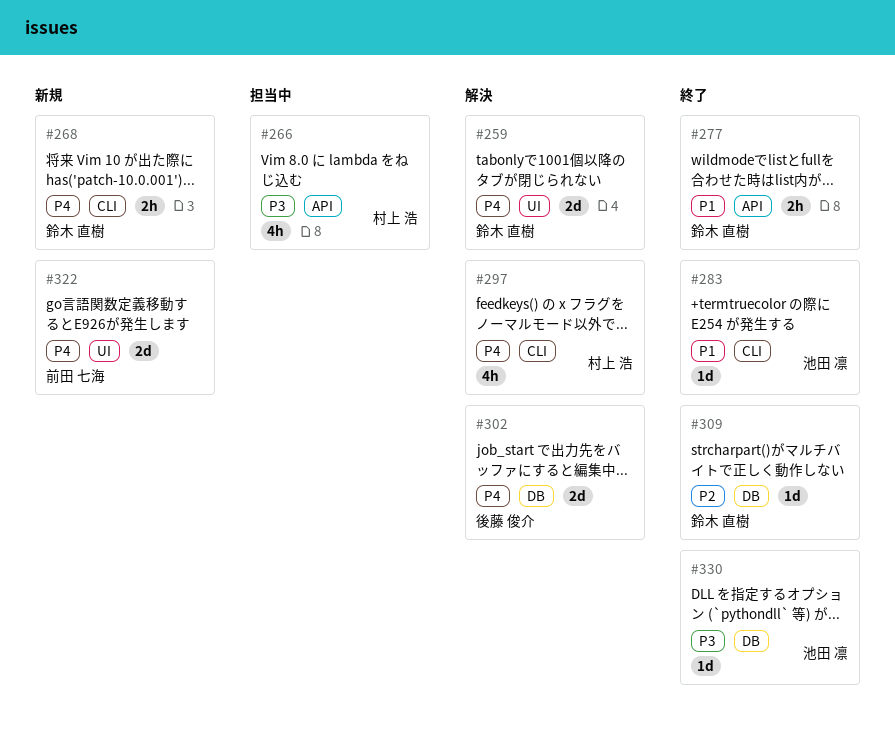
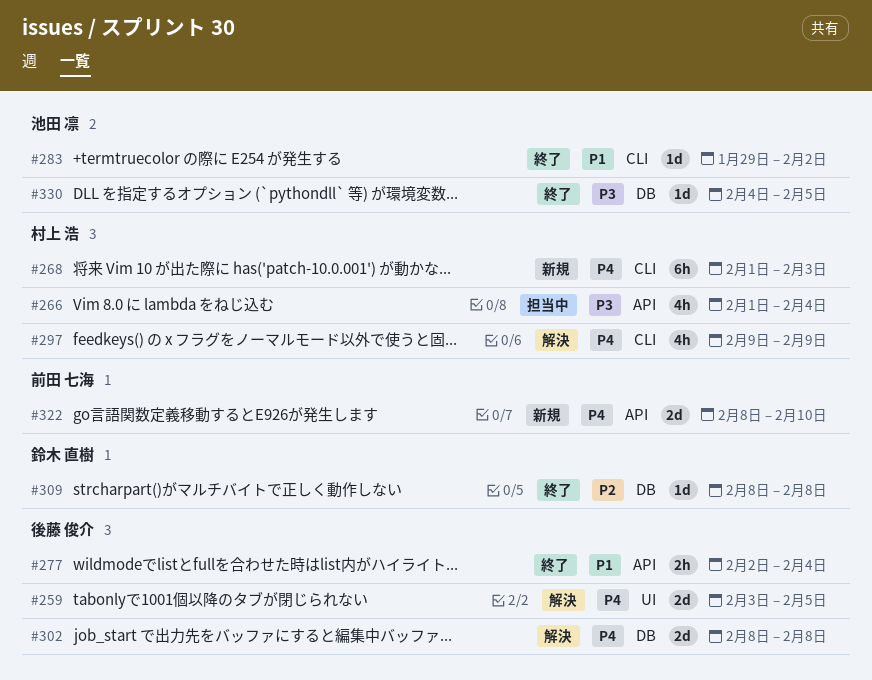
#259, owner: 鈴木 直樹 -> 後藤 俊介
#268, owner: 鈴木 直樹 -> 村上 浩
#268, estimate: 2h -> 6h
#277, owner: 鈴木 直樹 -> 後藤 俊介
#322, label: UI -> API

